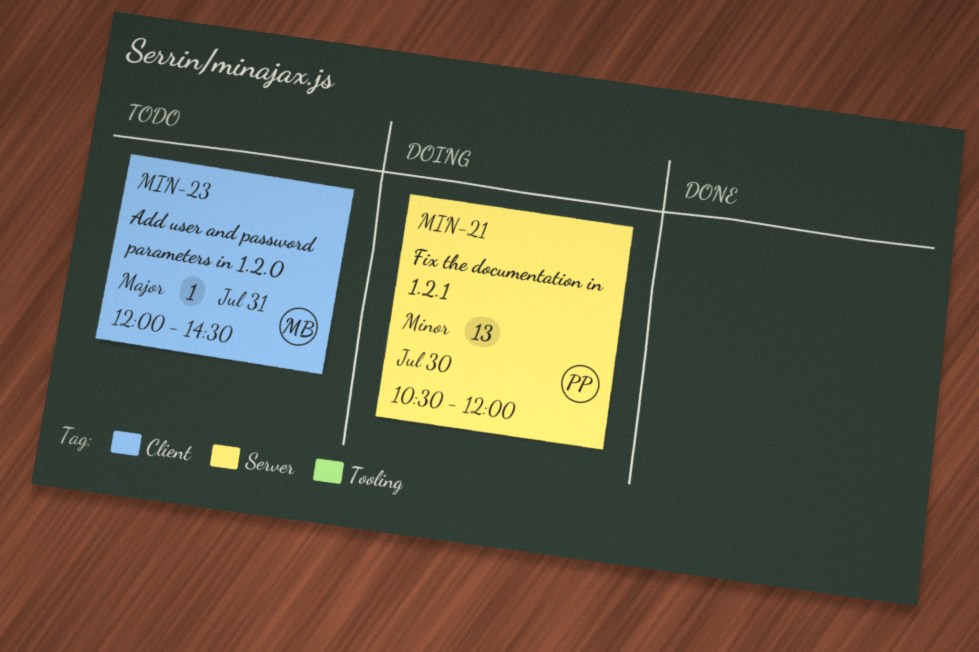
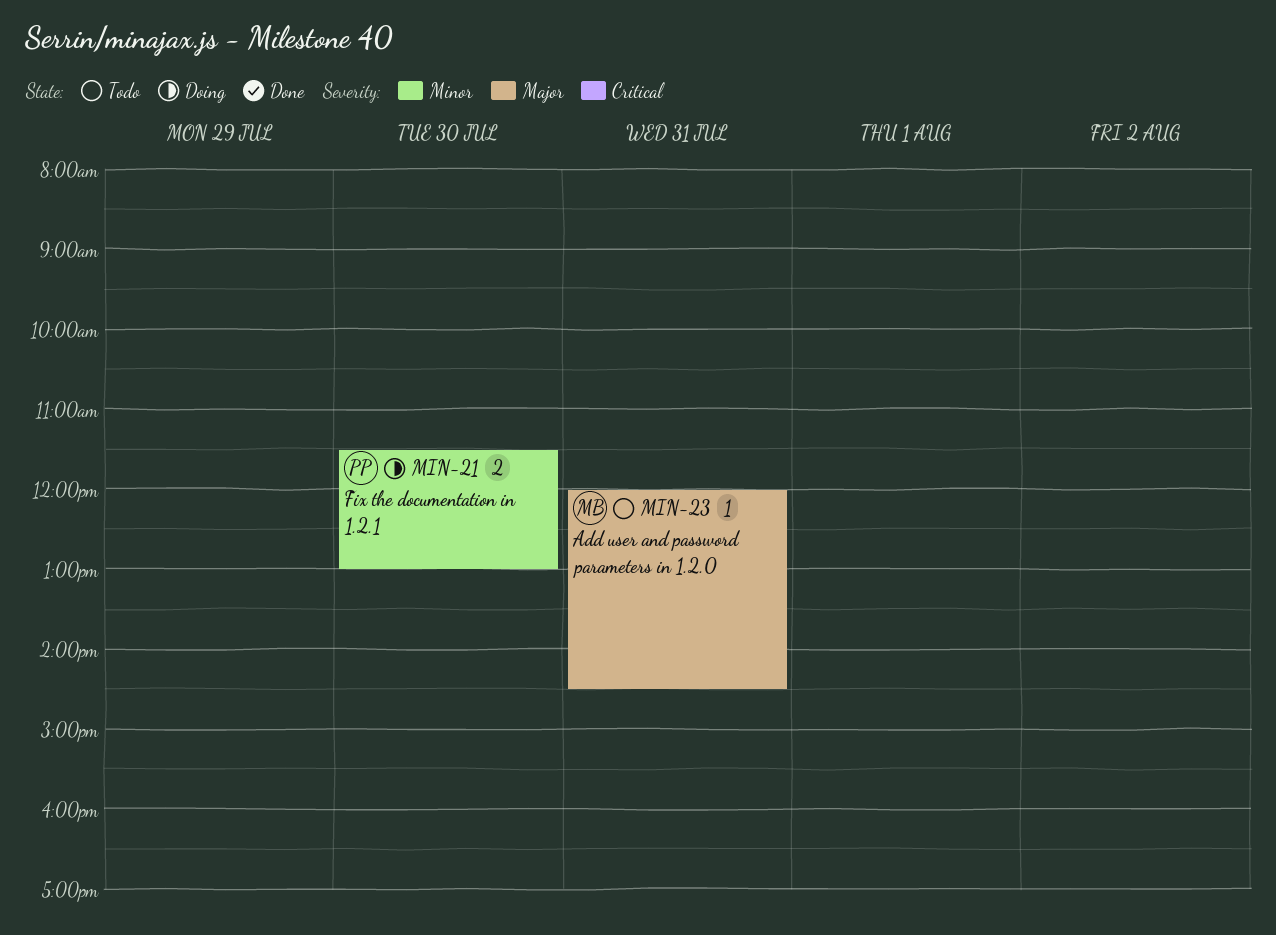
MIN-21, estimate: 13 -> 2
MIN-21, begins: 10:30 -> 11:30
MIN-21, ends: 12:00 -> 13:00

